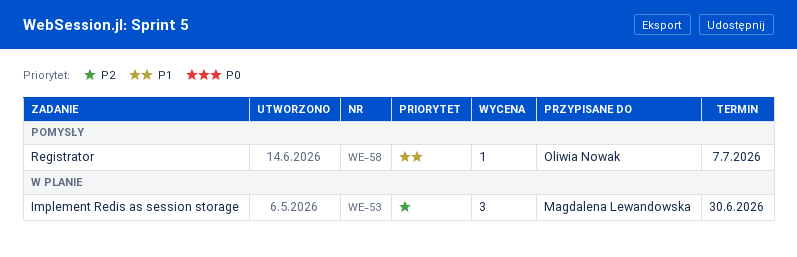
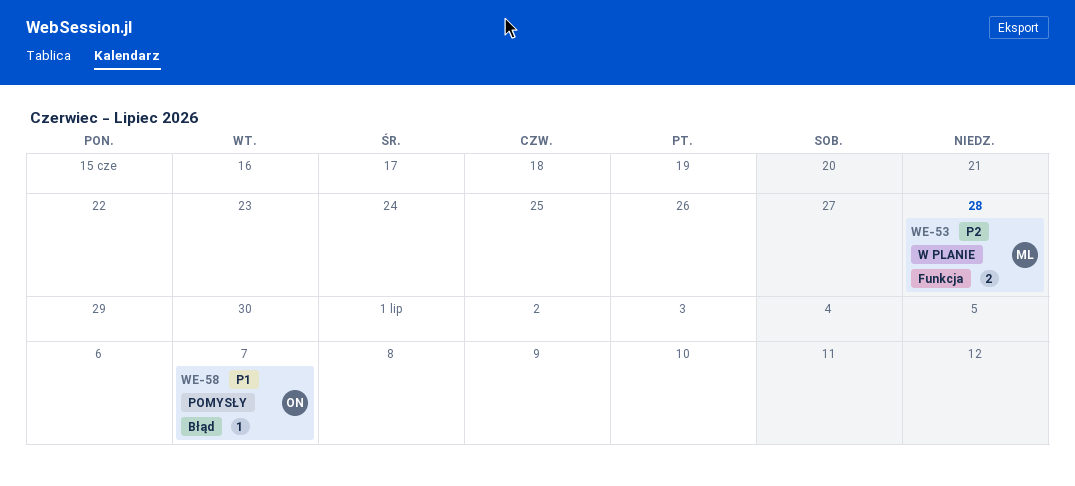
WE-53, estimate: 3 -> 2
WE-53, due: Jun 30 -> Jun 28

